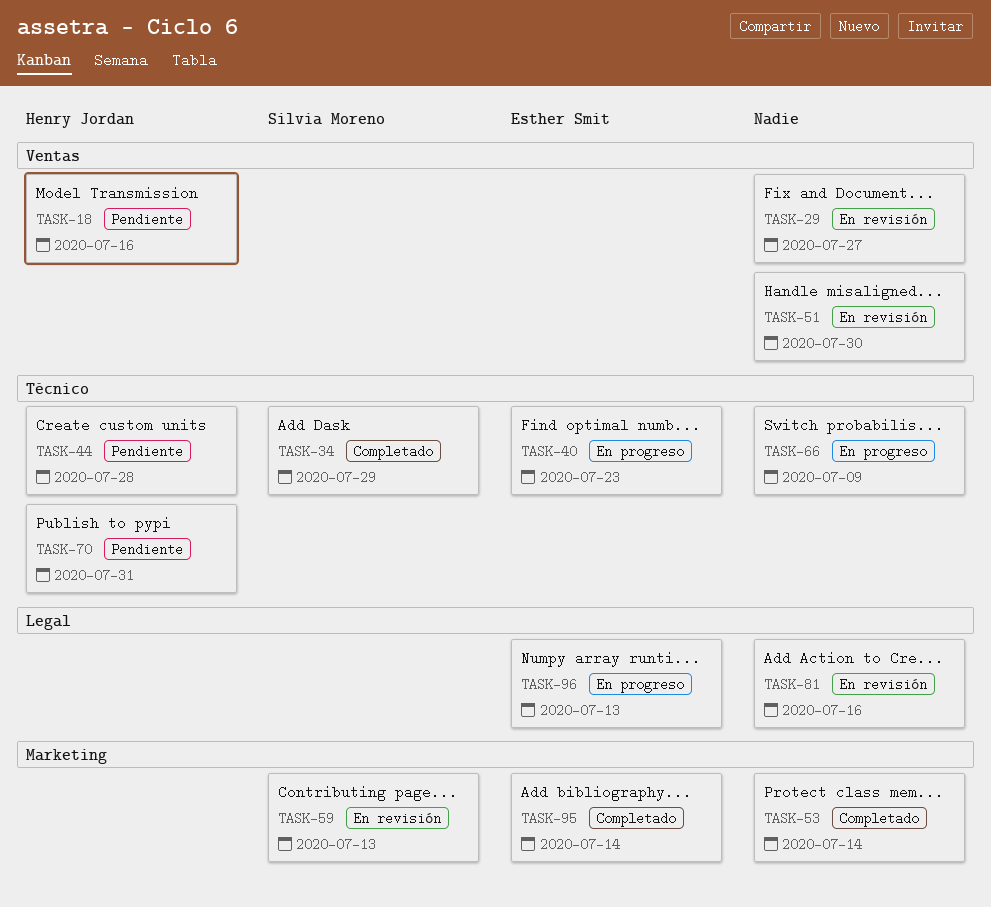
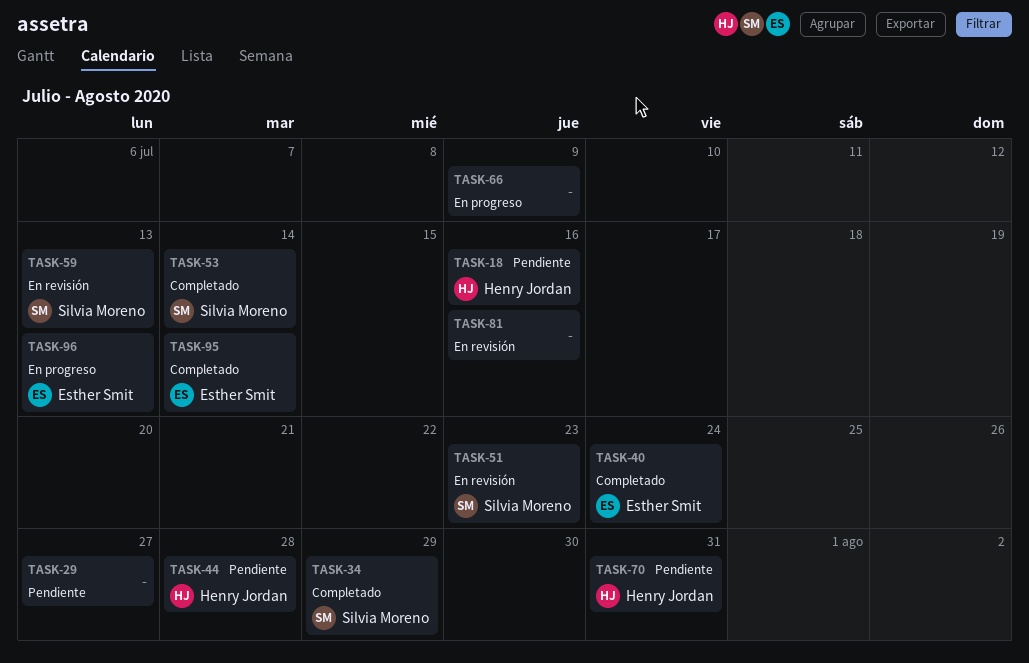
TASK-29, status: En revisión -> Pendiente
TASK-40, status: En progreso -> Completado
TASK-40, due: Jul 23 -> Jul 24
TASK-51, owner: none -> Silvia Moreno
TASK-51, due: Jul 30 -> Jul 23
TASK-53, owner: none -> Silvia Moreno

